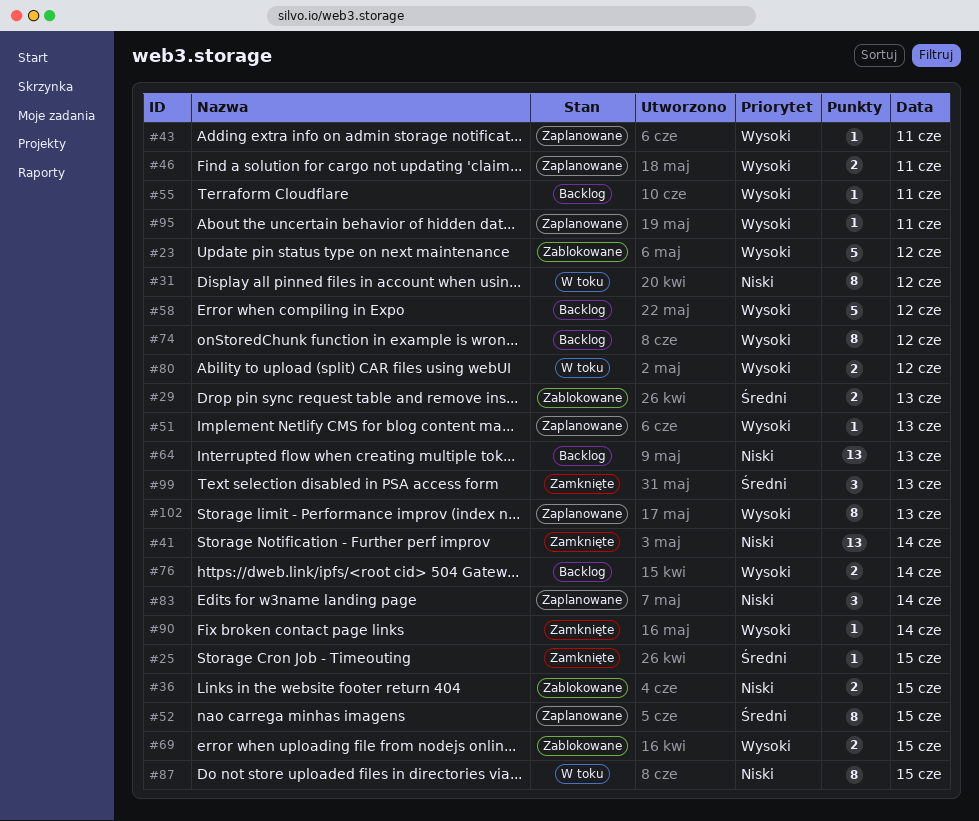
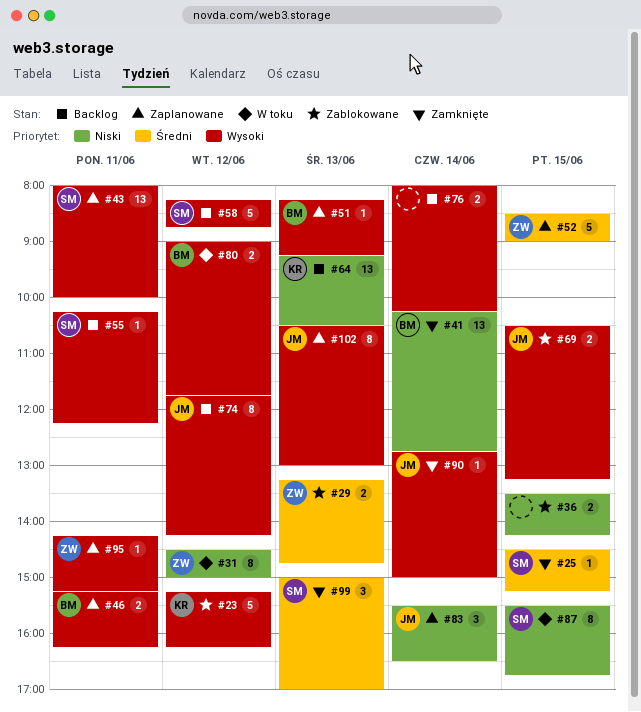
#43, estimate: 1 -> 13
#52, estimate: 8 -> 5

